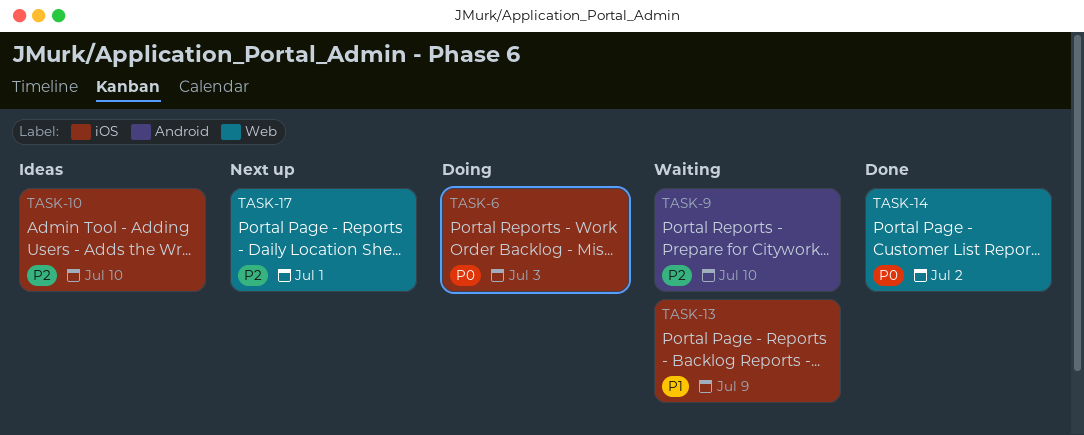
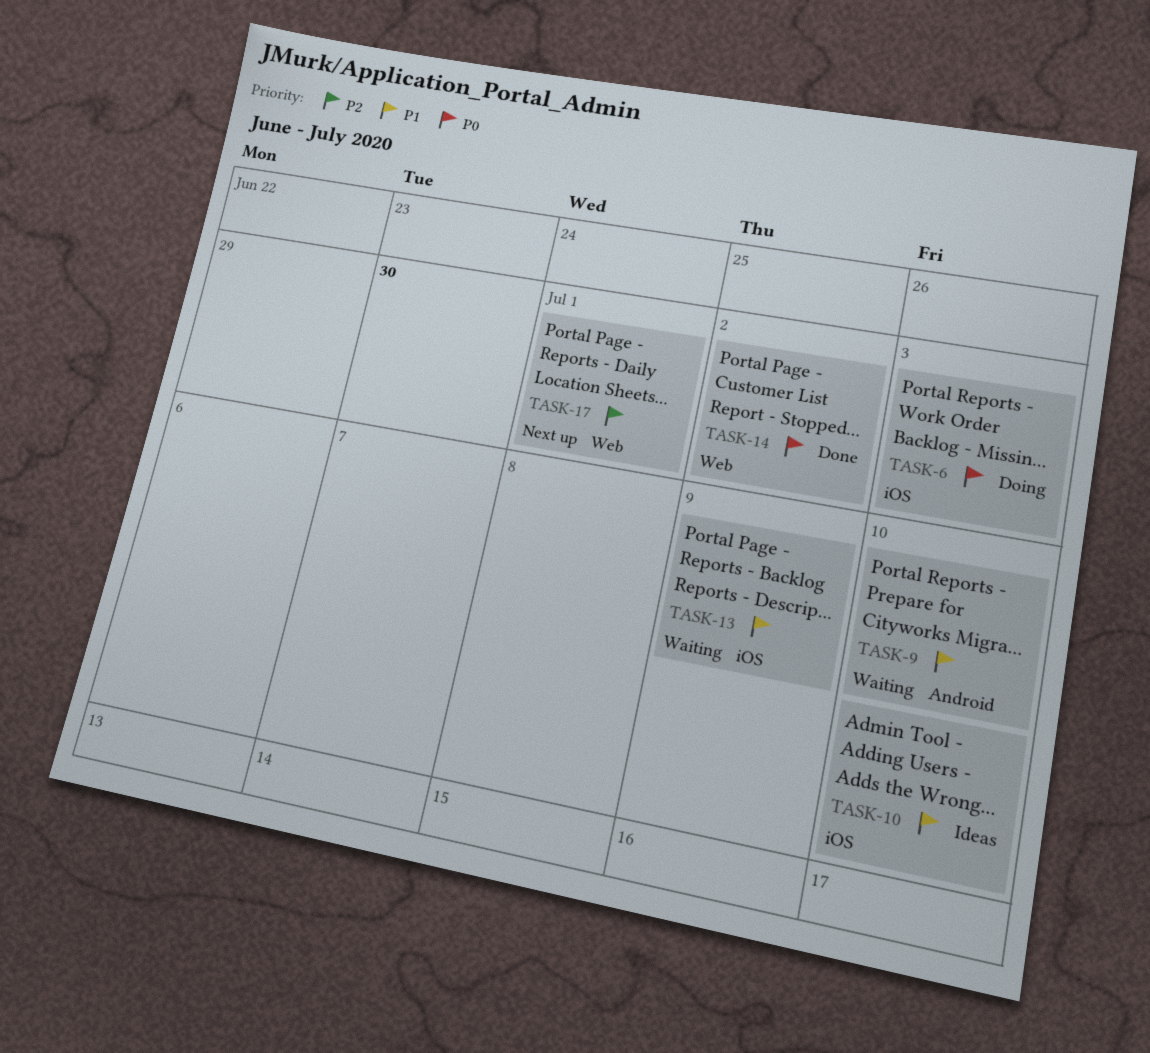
TASK-9, priority: P2 -> P1
TASK-10, priority: P2 -> P1

